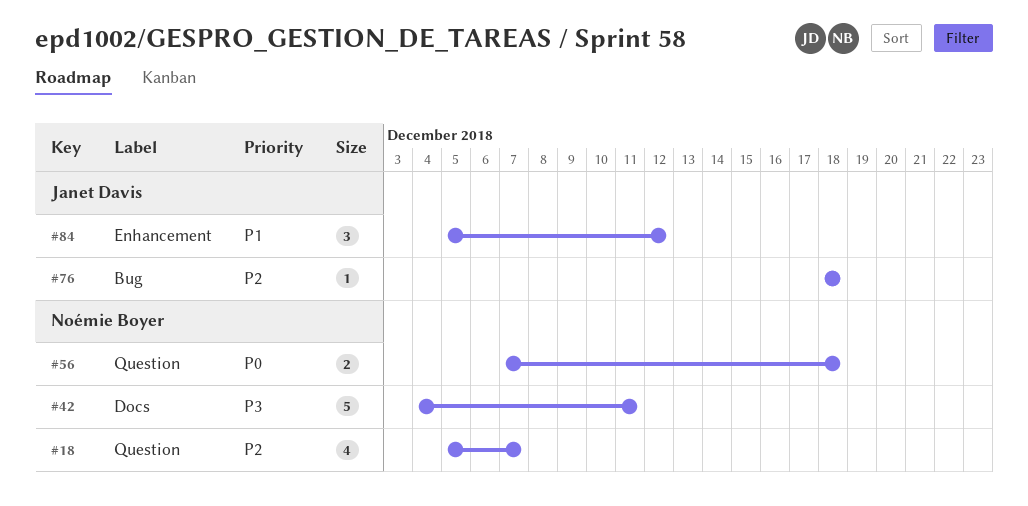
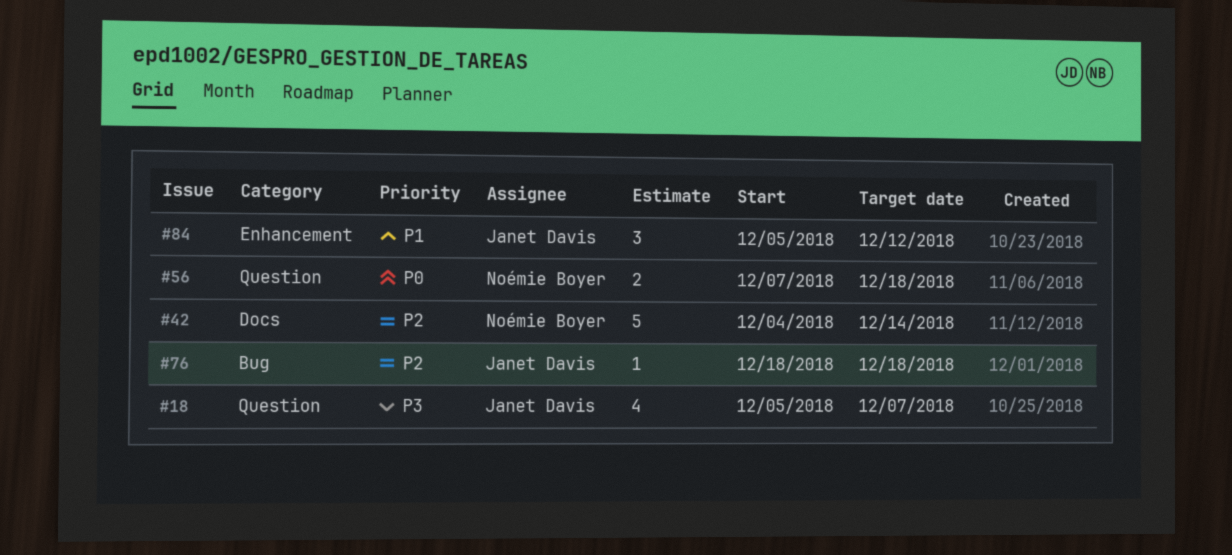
#18, owner: Noémie Boyer -> Janet Davis
#18, priority: P2 -> P3
#42, priority: P3 -> P2
#42, due: Dec 11 -> Dec 14

